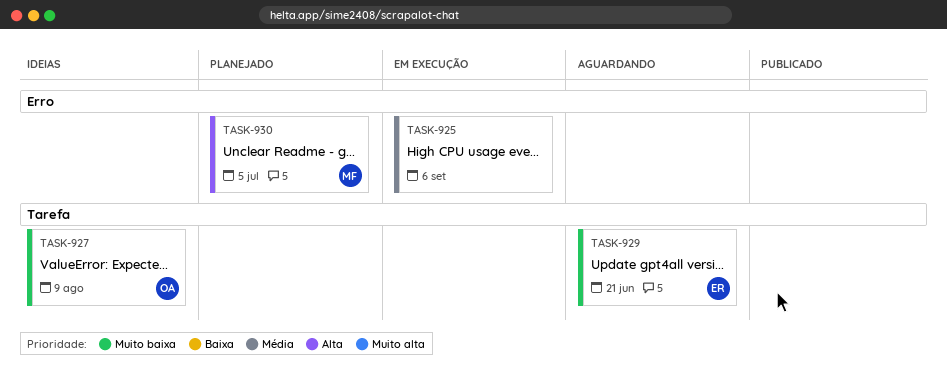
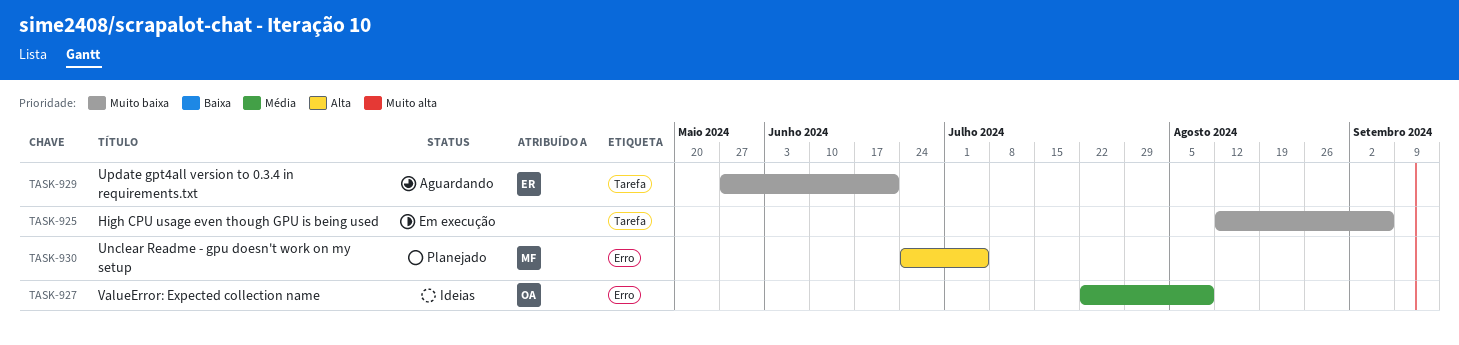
TASK-925, priority: Média -> Muito baixa
TASK-925, label: Erro -> Tarefa
TASK-927, priority: Muito baixa -> Média
TASK-927, label: Tarefa -> Erro

